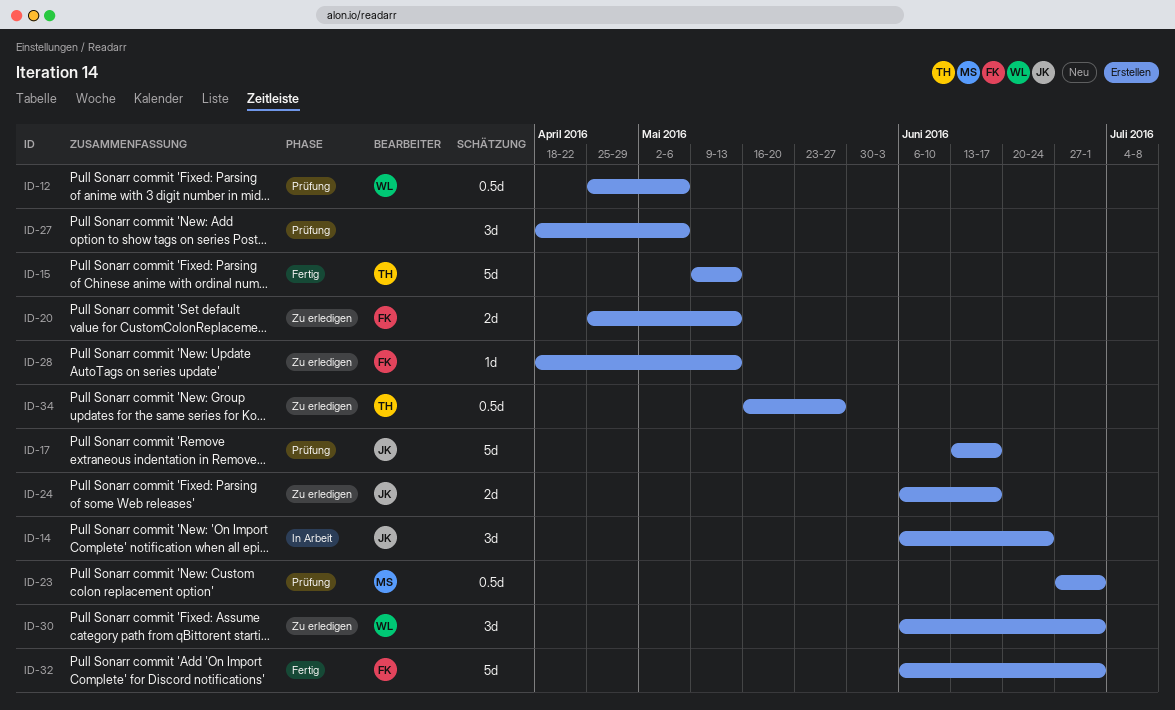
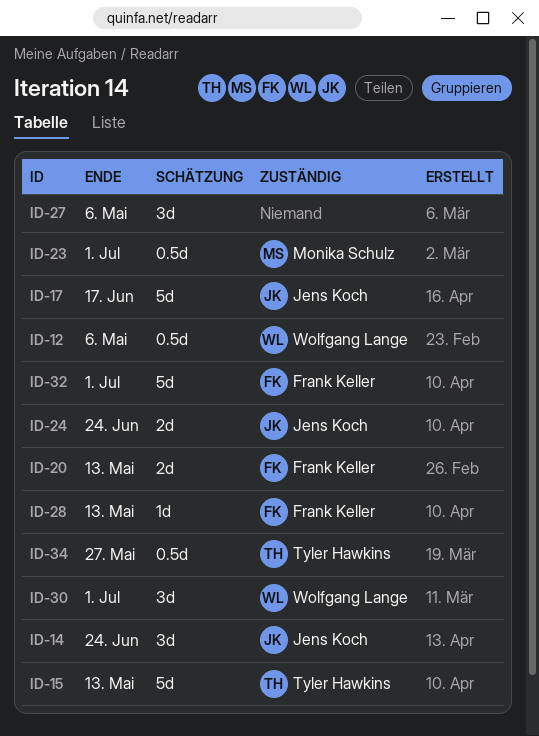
ID-24, due: Jun 17 -> Jun 24

